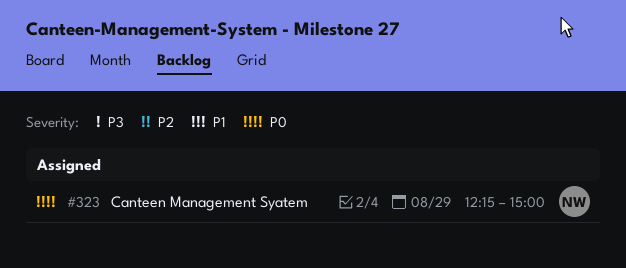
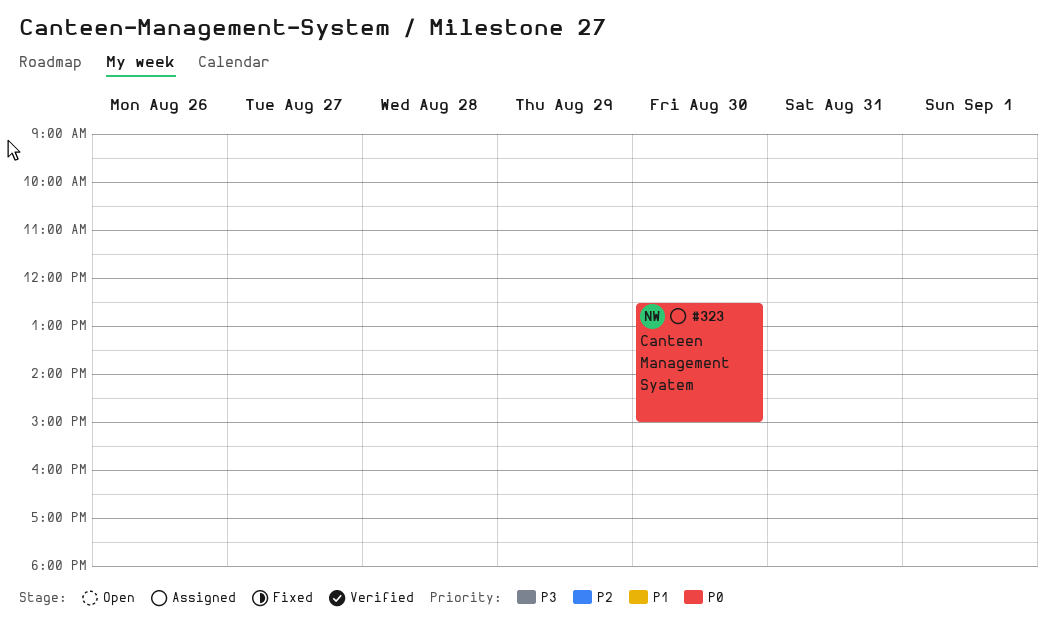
#323, day: Aug 29 -> Aug 30
#323, begins: 12:15 -> 12:30

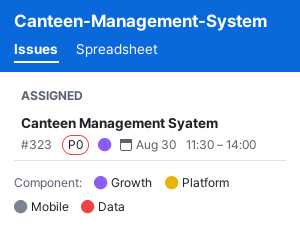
#323, begins: 12:30 -> 11:30
#323, ends: 15:00 -> 14:00

